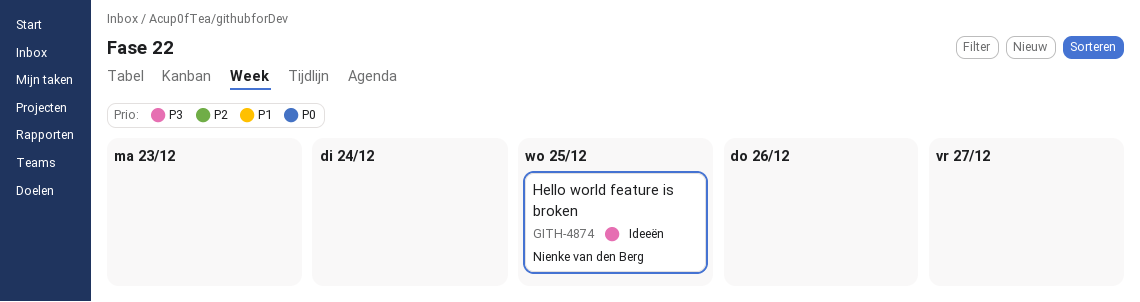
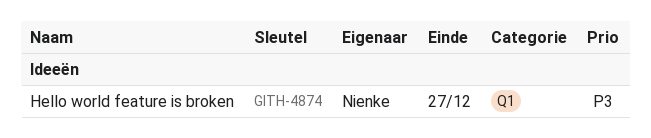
GITH-4874, due: Dec 25 -> Dec 27

